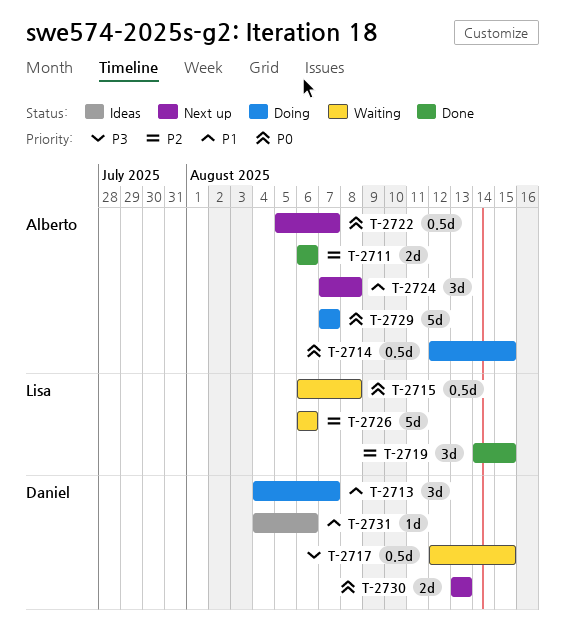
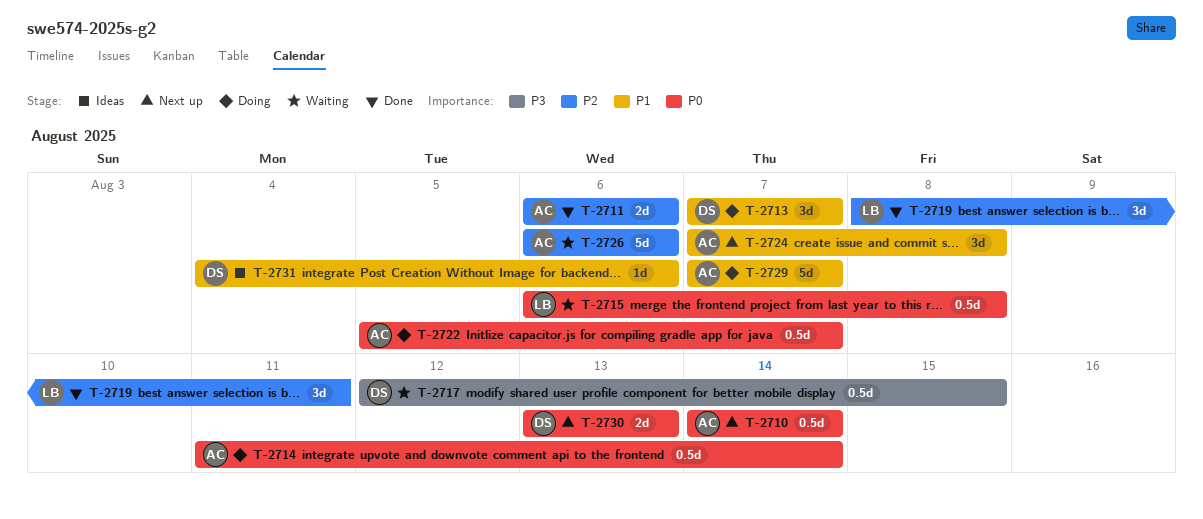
T-2710: none -> present
T-2713, start: Aug 4 -> Aug 7
T-2714, start: Aug 12 -> Aug 11
T-2714, due: Aug 15 -> Aug 14
T-2719, start: Aug 14 -> Aug 8
T-2719, due: Aug 15 -> Aug 11
T-2722, status: Next up -> Doing
T-2726, owner: Lisa -> Alberto
T-2729, priority: P0 -> P1

